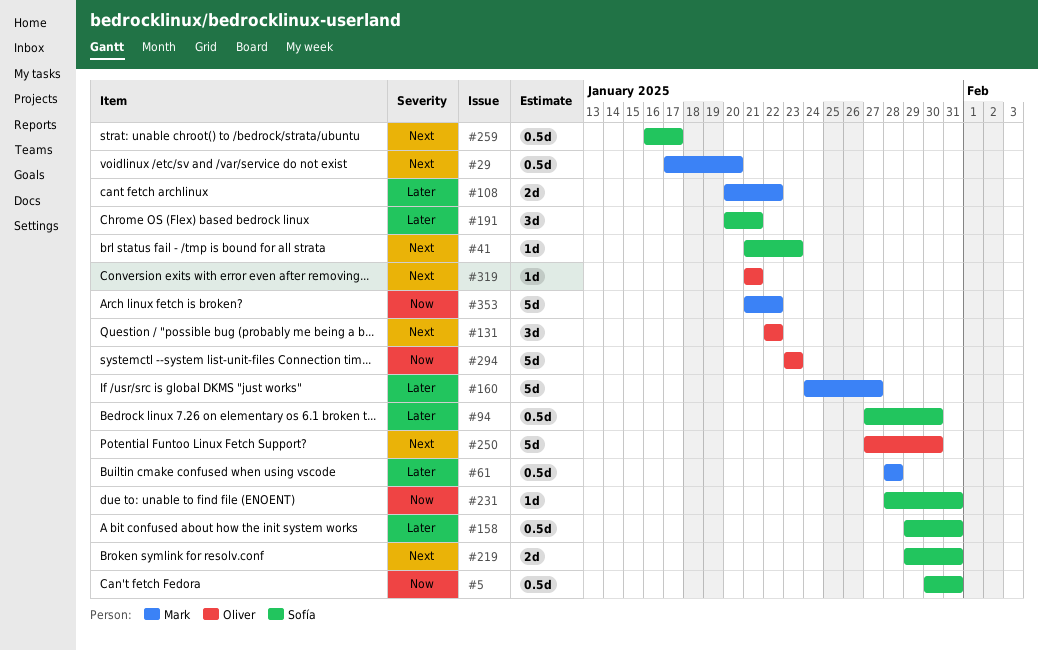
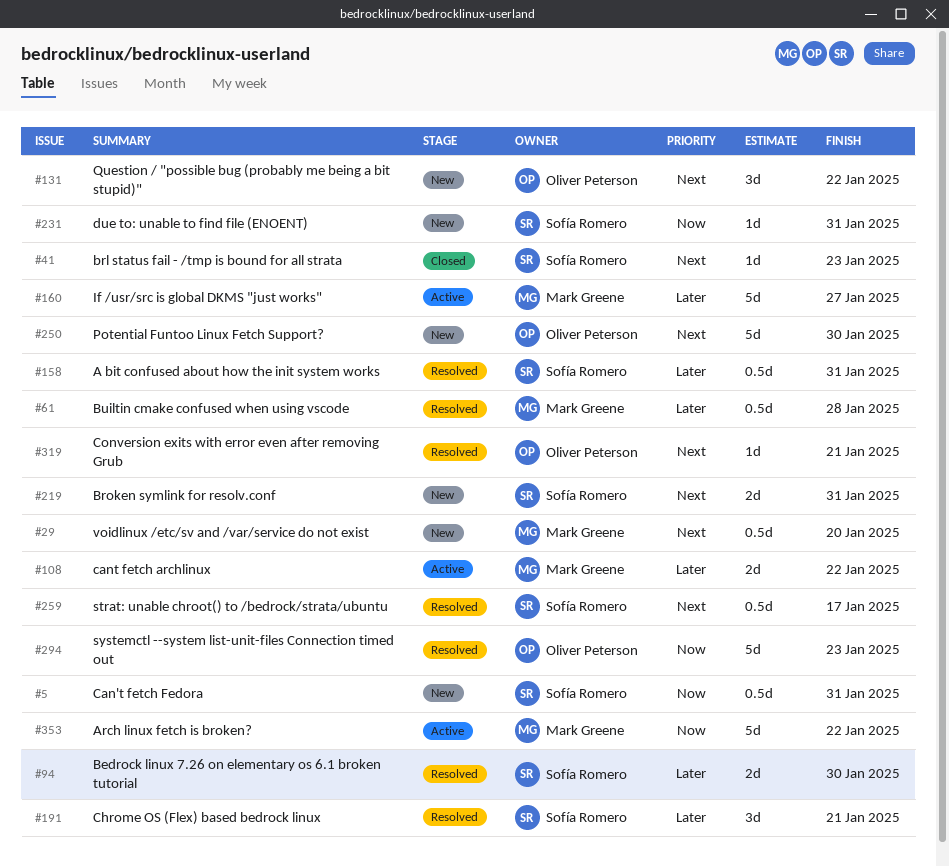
#94, estimate: 0.5d -> 2d

